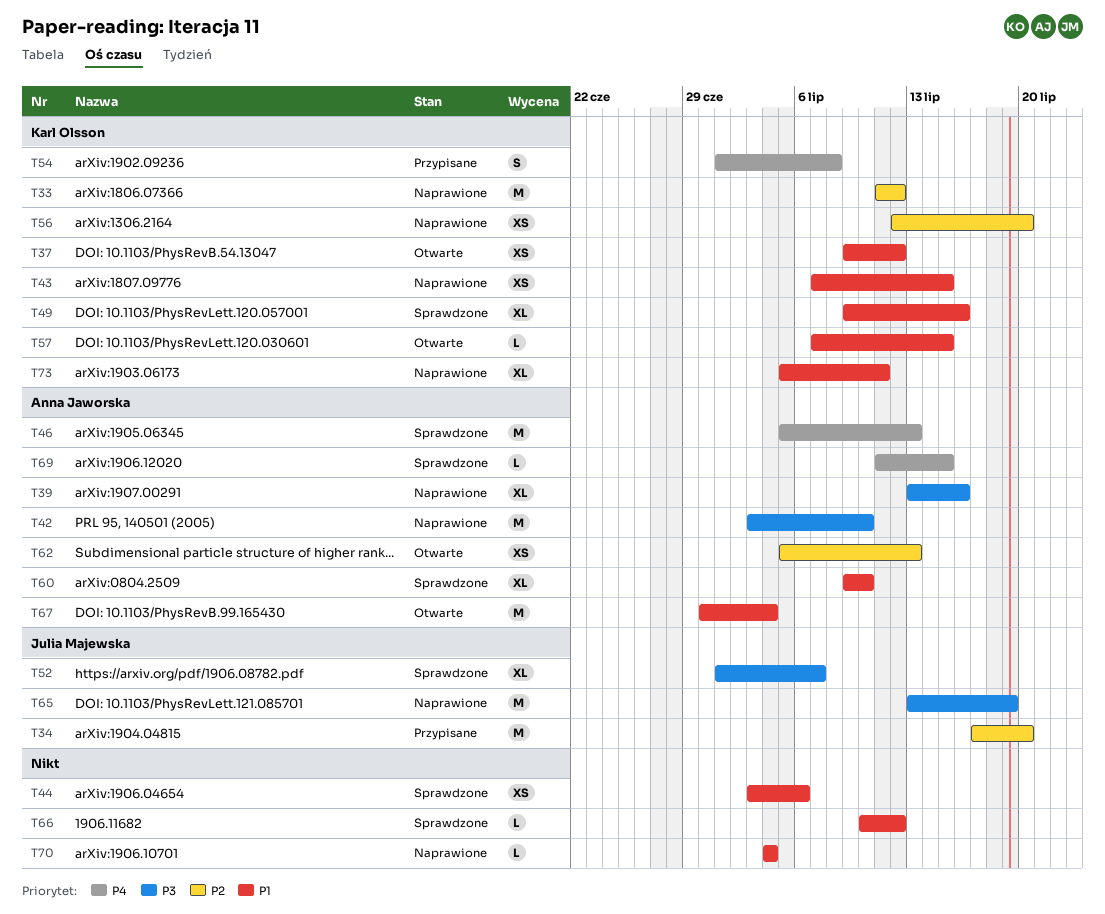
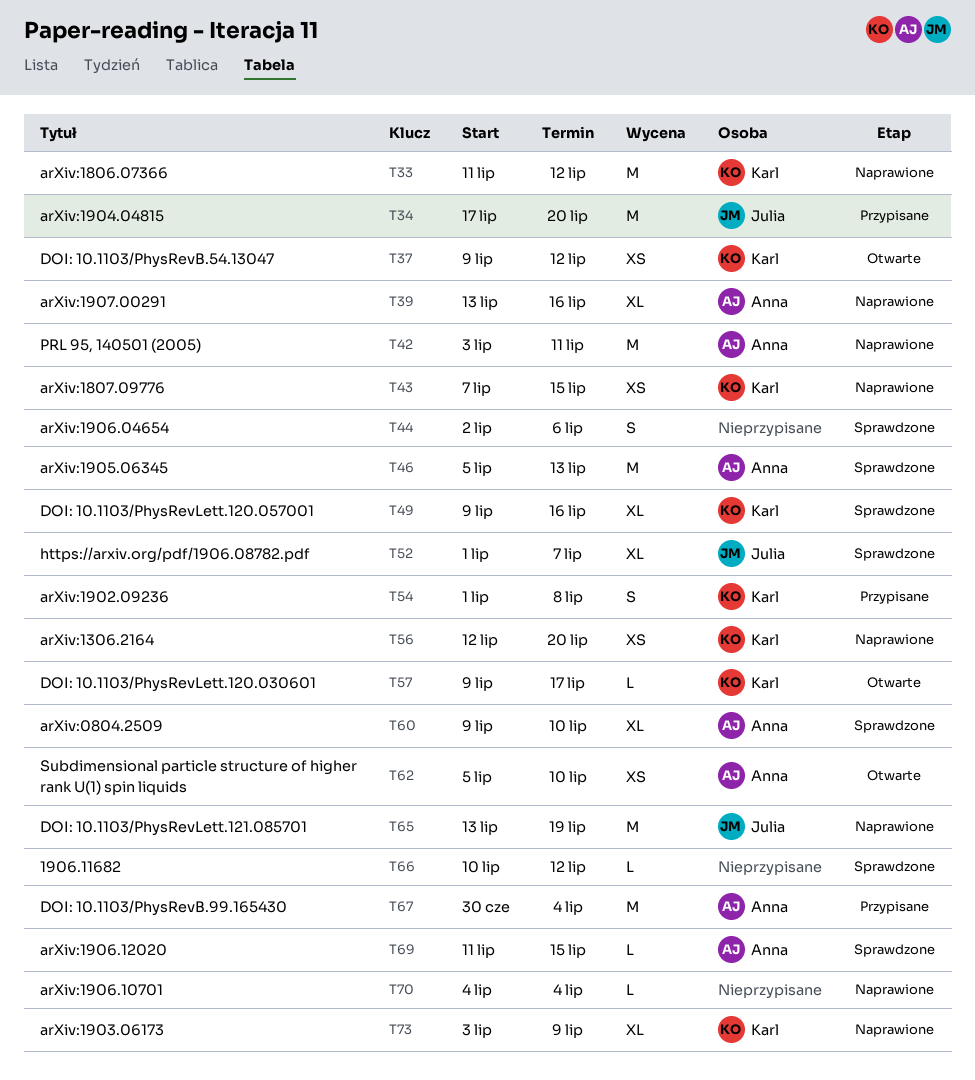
T42, due: Jul 10 -> Jul 11
T44, estimate: XS -> S
T44, start: Jul 3 -> Jul 2
T57, start: Jul 7 -> Jul 9
T57, due: Jul 15 -> Jul 17
T62, due: Jul 13 -> Jul 10
T67, status: Otwarte -> Przypisane
T73, start: Jul 5 -> Jul 3
T73, due: Jul 11 -> Jul 9

